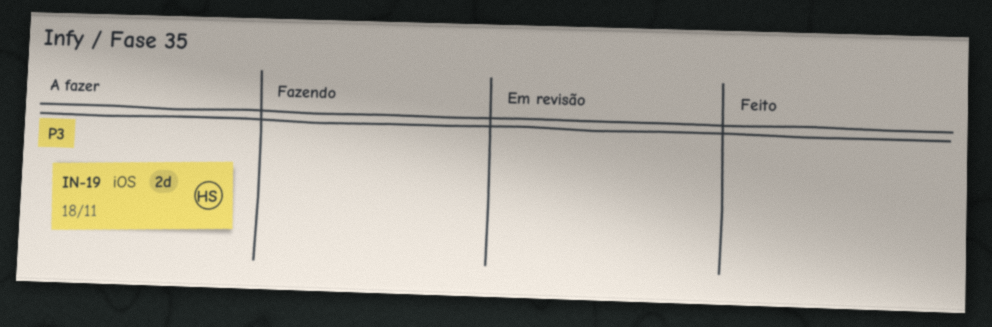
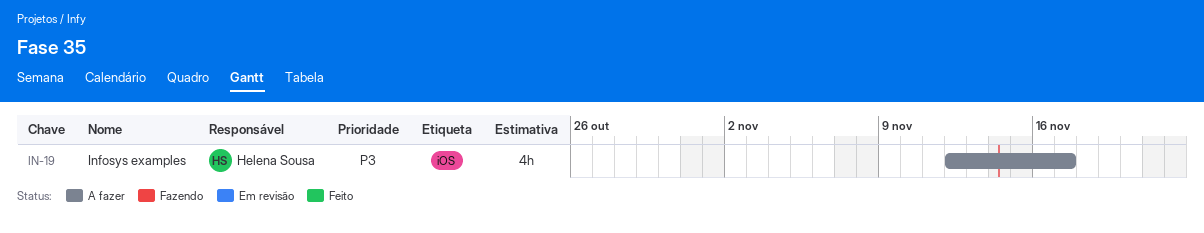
IN-19, estimate: 2d -> 4h
IN-19, due: Nov 18 -> Nov 17

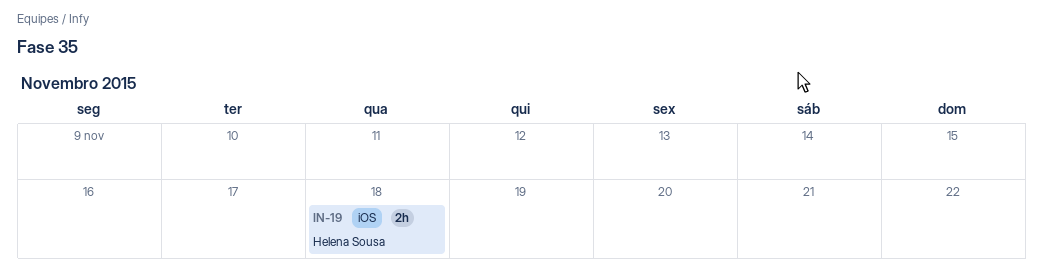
IN-19, estimate: 4h -> 2h
IN-19, due: Nov 17 -> Nov 18

